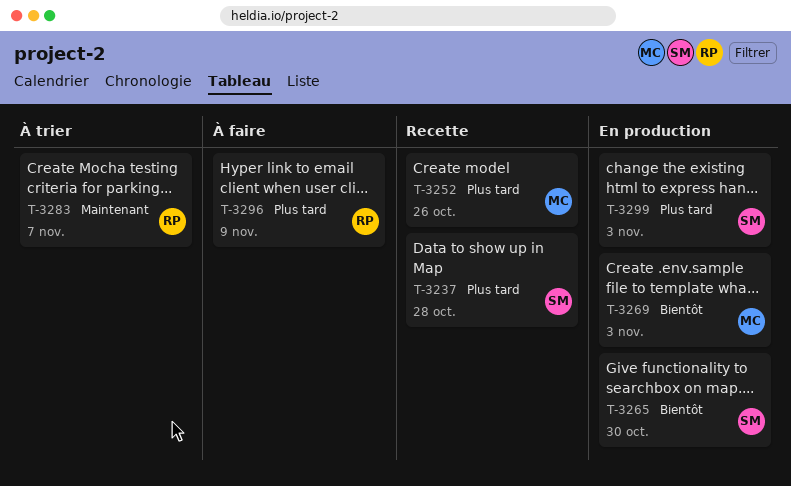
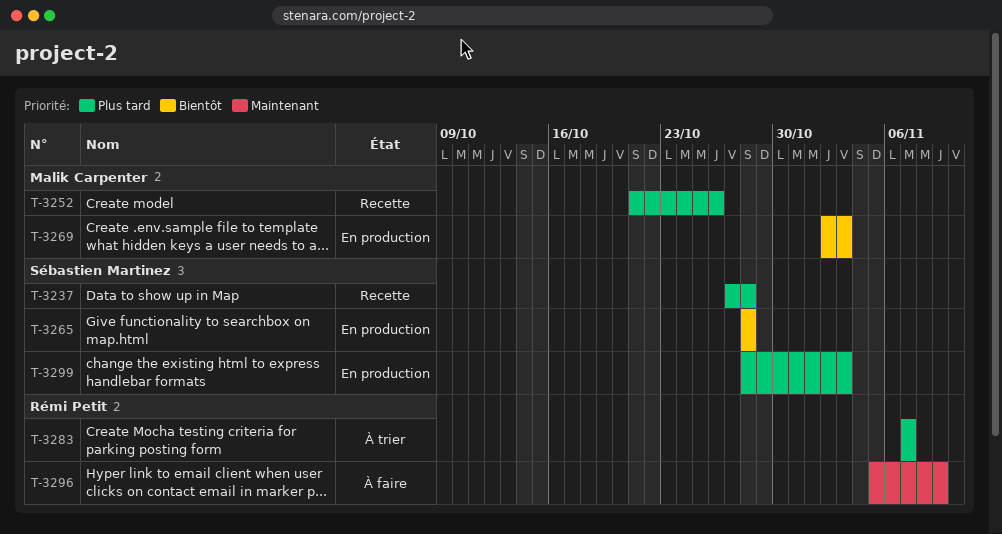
T-3265, due: Oct 30 -> Oct 28
T-3283, priority: Maintenant -> Plus tard
T-3296, priority: Plus tard -> Maintenant

